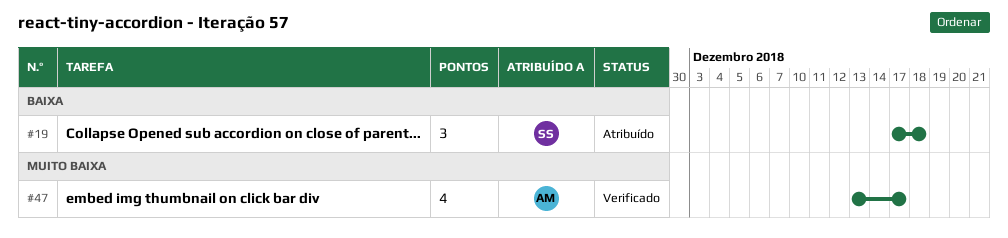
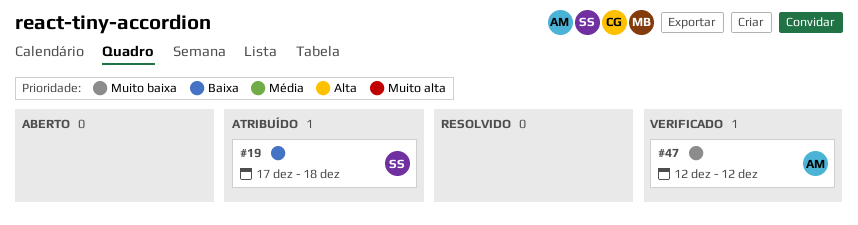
#47, start: Dec 13 -> Dec 12
#47, due: Dec 17 -> Dec 12

